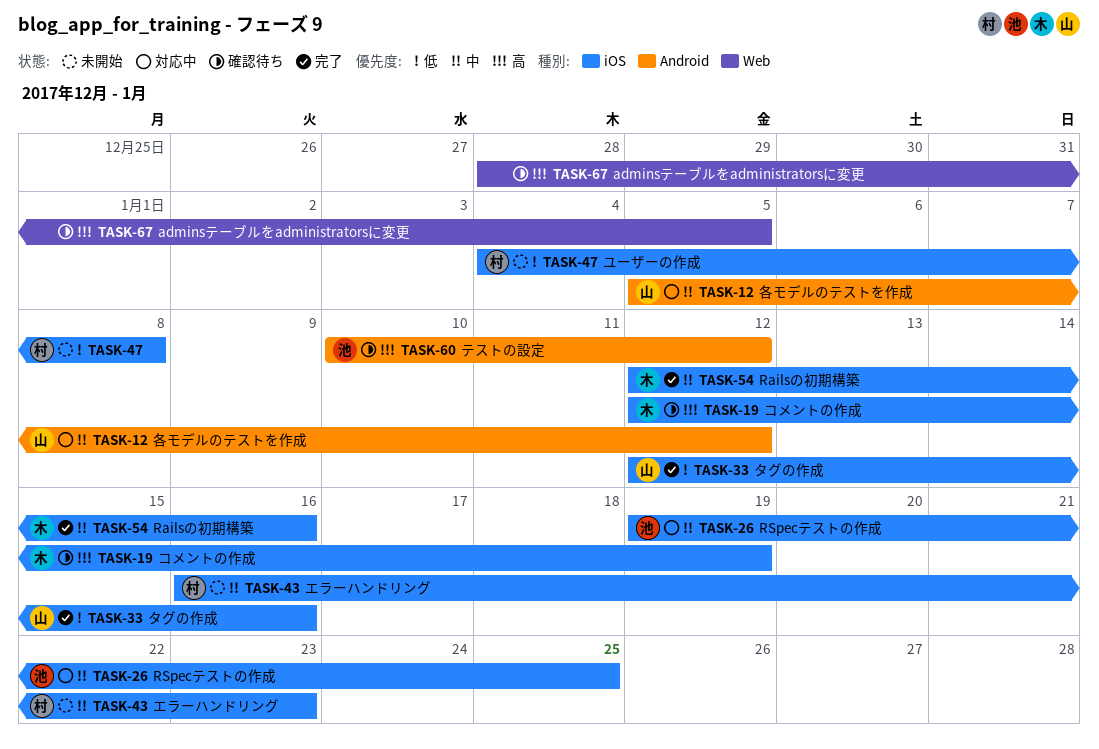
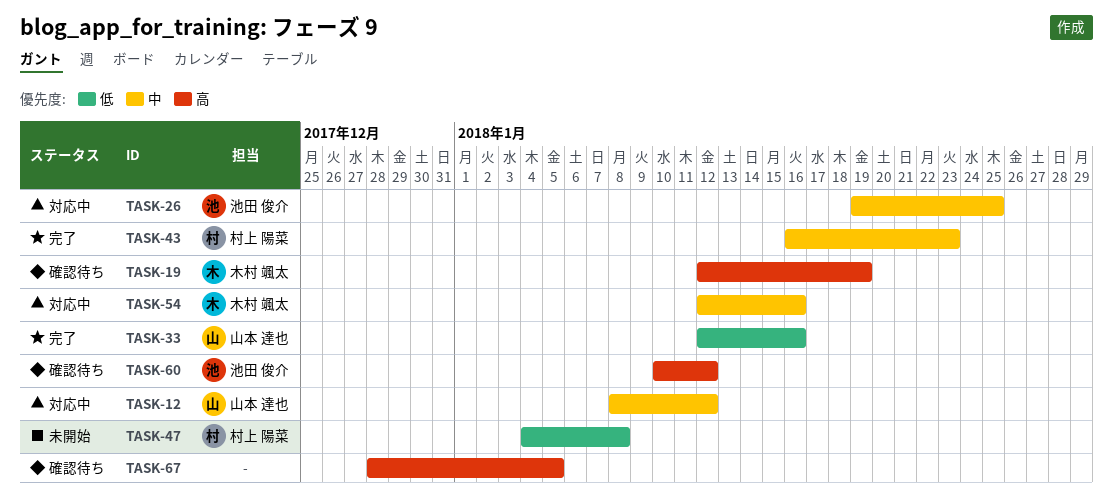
TASK-12, start: Jan 5 -> Jan 8
TASK-43, status: 未開始 -> 完了
TASK-54, status: 完了 -> 対応中

